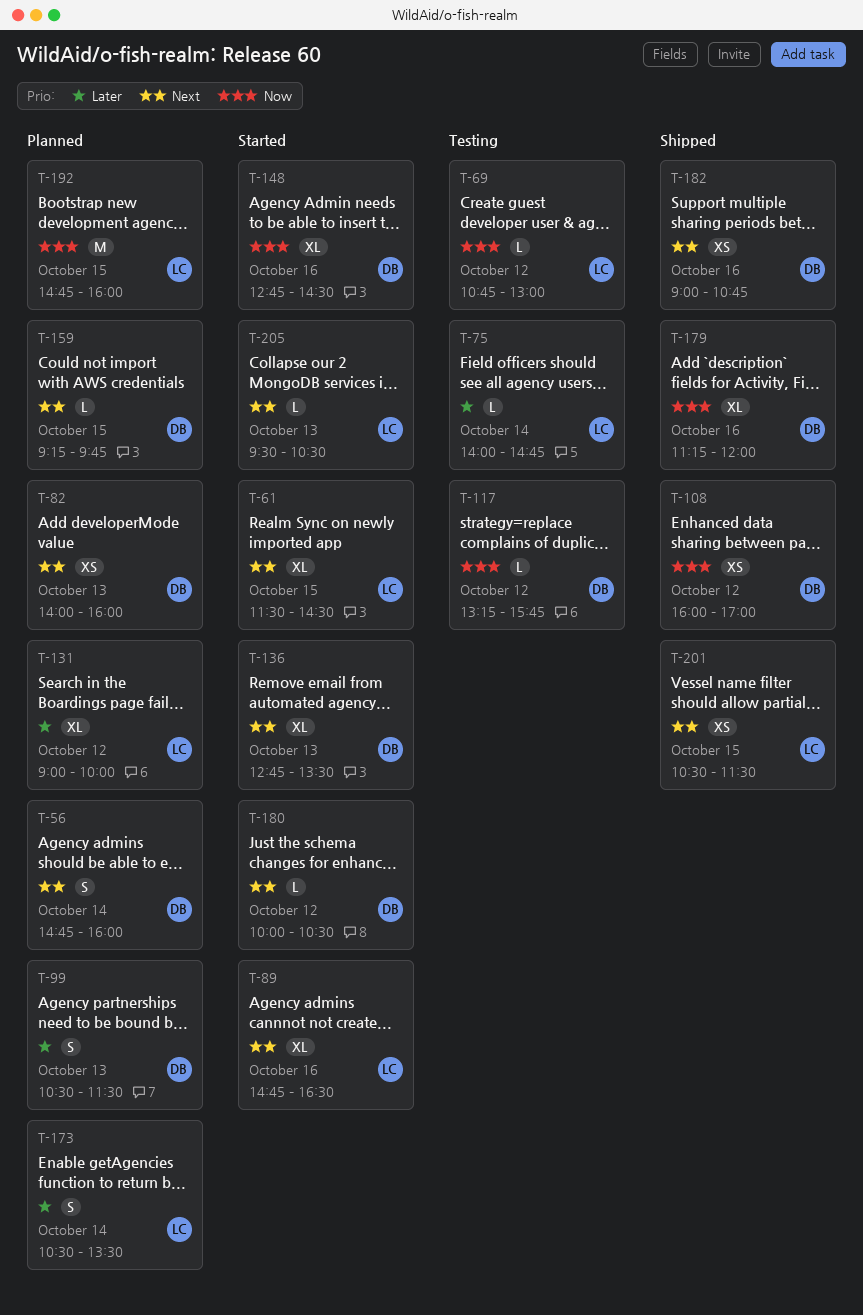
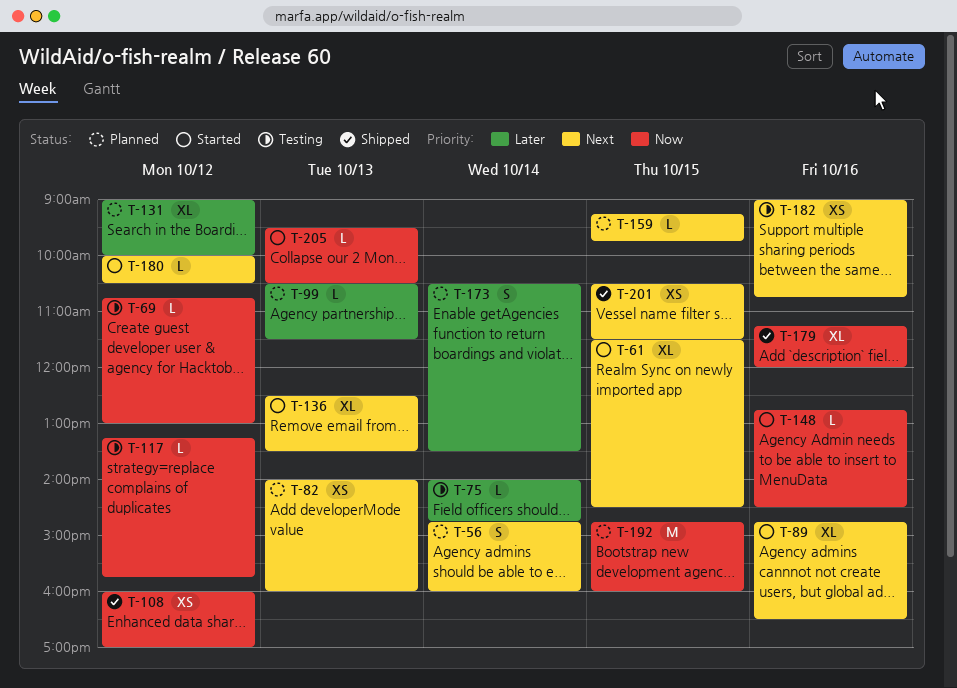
T-99, estimate: S -> L
T-136, begins: 12:45 -> 12:30
T-148, estimate: XL -> L
T-182, status: Shipped -> Testing
T-205, priority: Next -> Now

